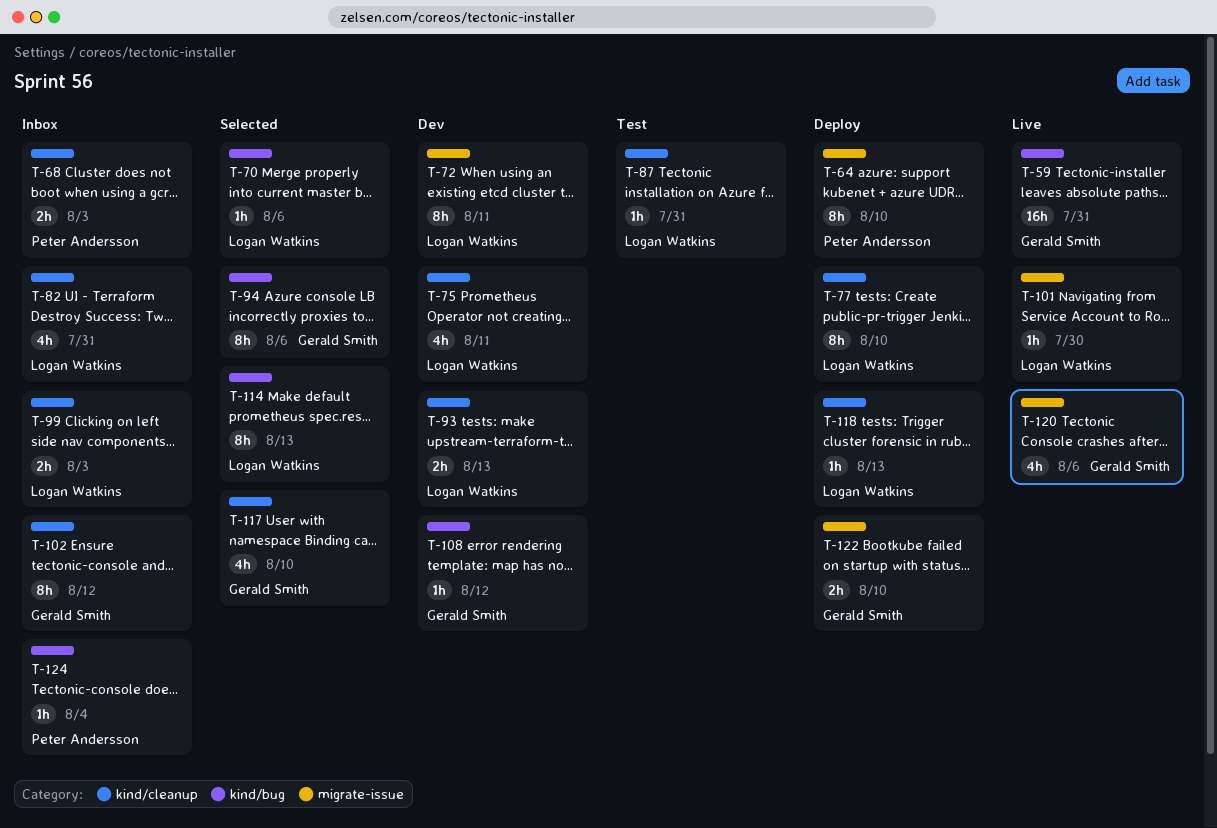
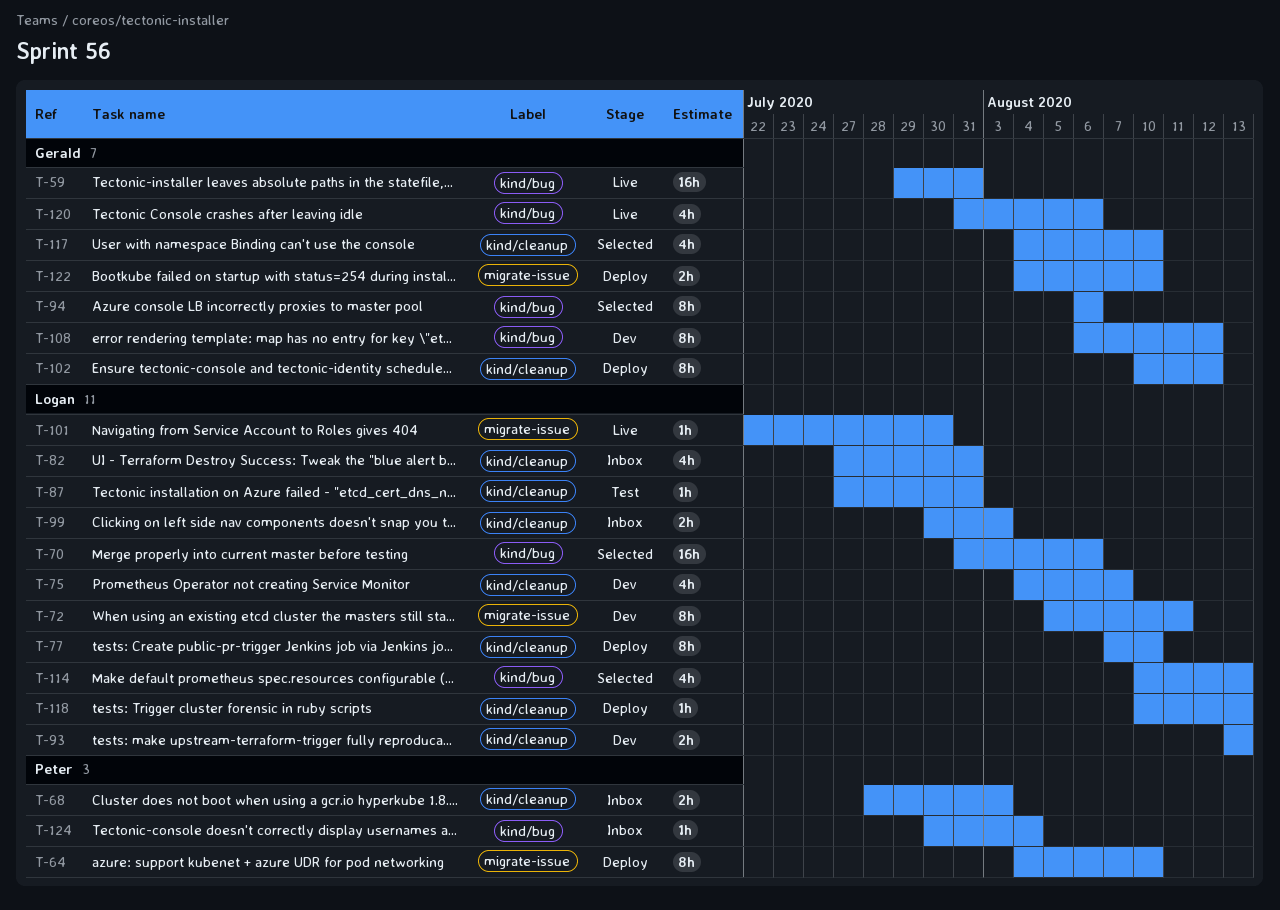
T-70, estimate: 1h -> 16h
T-75, due: Aug 11 -> Aug 7
T-102, status: Inbox -> Deploy
T-108, estimate: 1h -> 8h
T-114, estimate: 8h -> 4h
T-120, label: migrate-issue -> kind/bug

